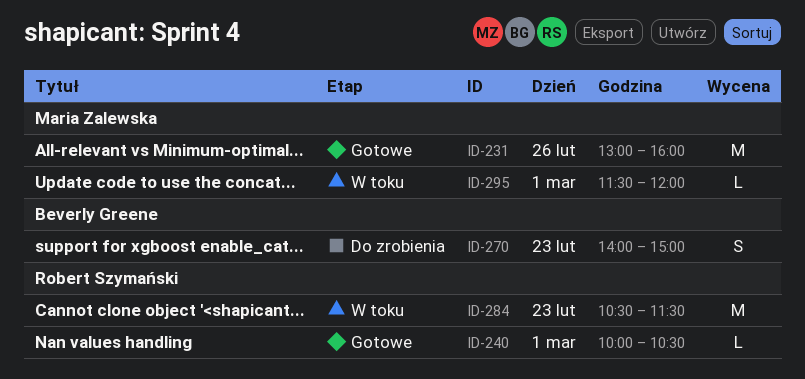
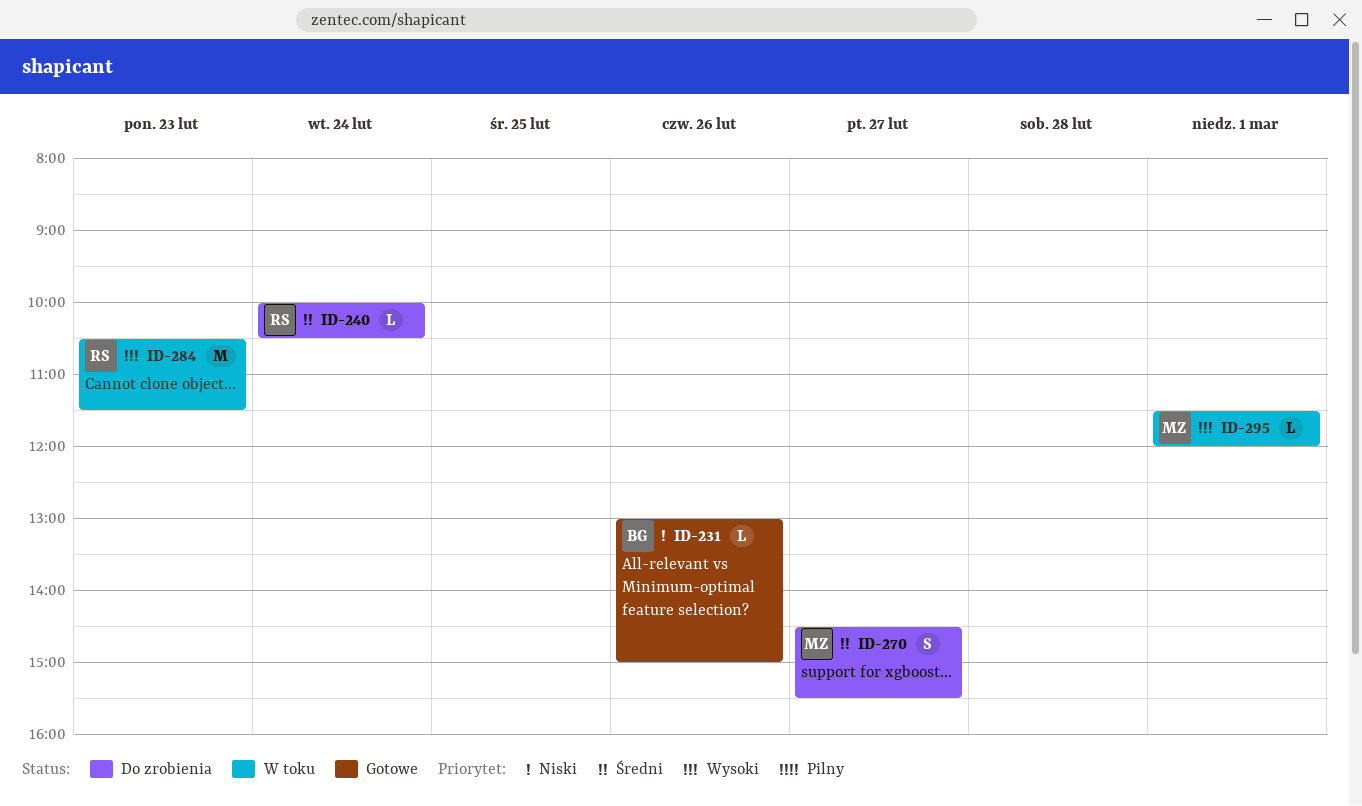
ID-231, owner: Maria Zalewska -> Beverly Greene
ID-231, estimate: M -> L
ID-231, ends: 16:00 -> 15:00
ID-240, status: Gotowe -> Do zrobienia
ID-240, day: Mar 1 -> Feb 24
ID-270, owner: Beverly Greene -> Maria Zalewska
ID-270, day: Feb 23 -> Feb 27
ID-270, begins: 14:00 -> 14:30
ID-270, ends: 15:00 -> 15:30

